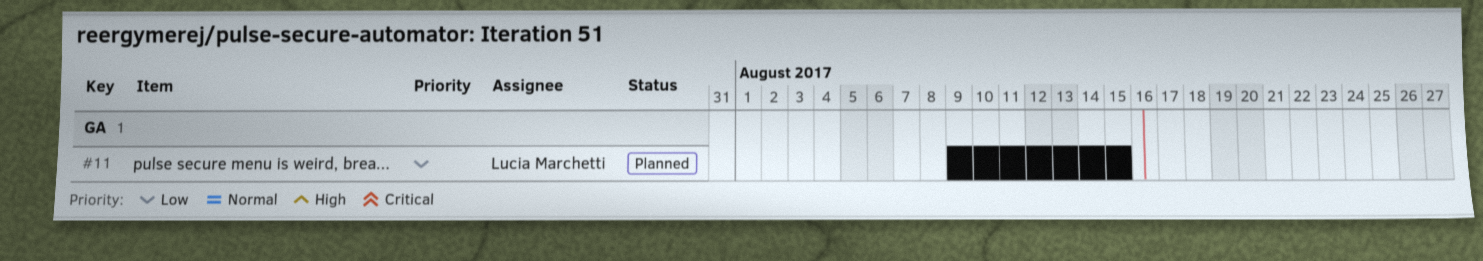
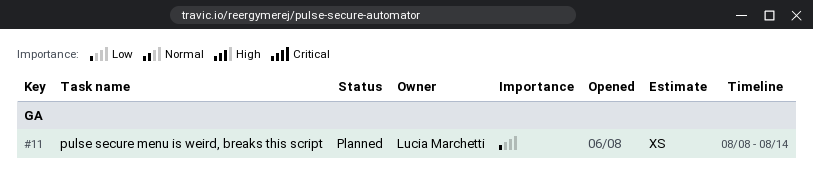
#11, start: Aug 9 -> Aug 8
#11, due: Aug 15 -> Aug 14

